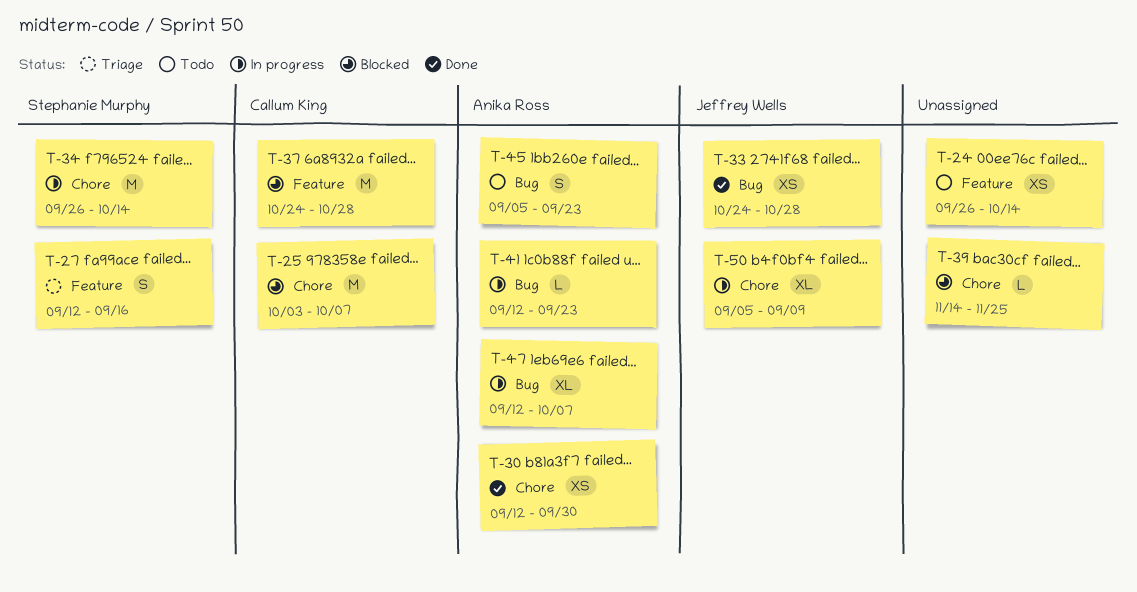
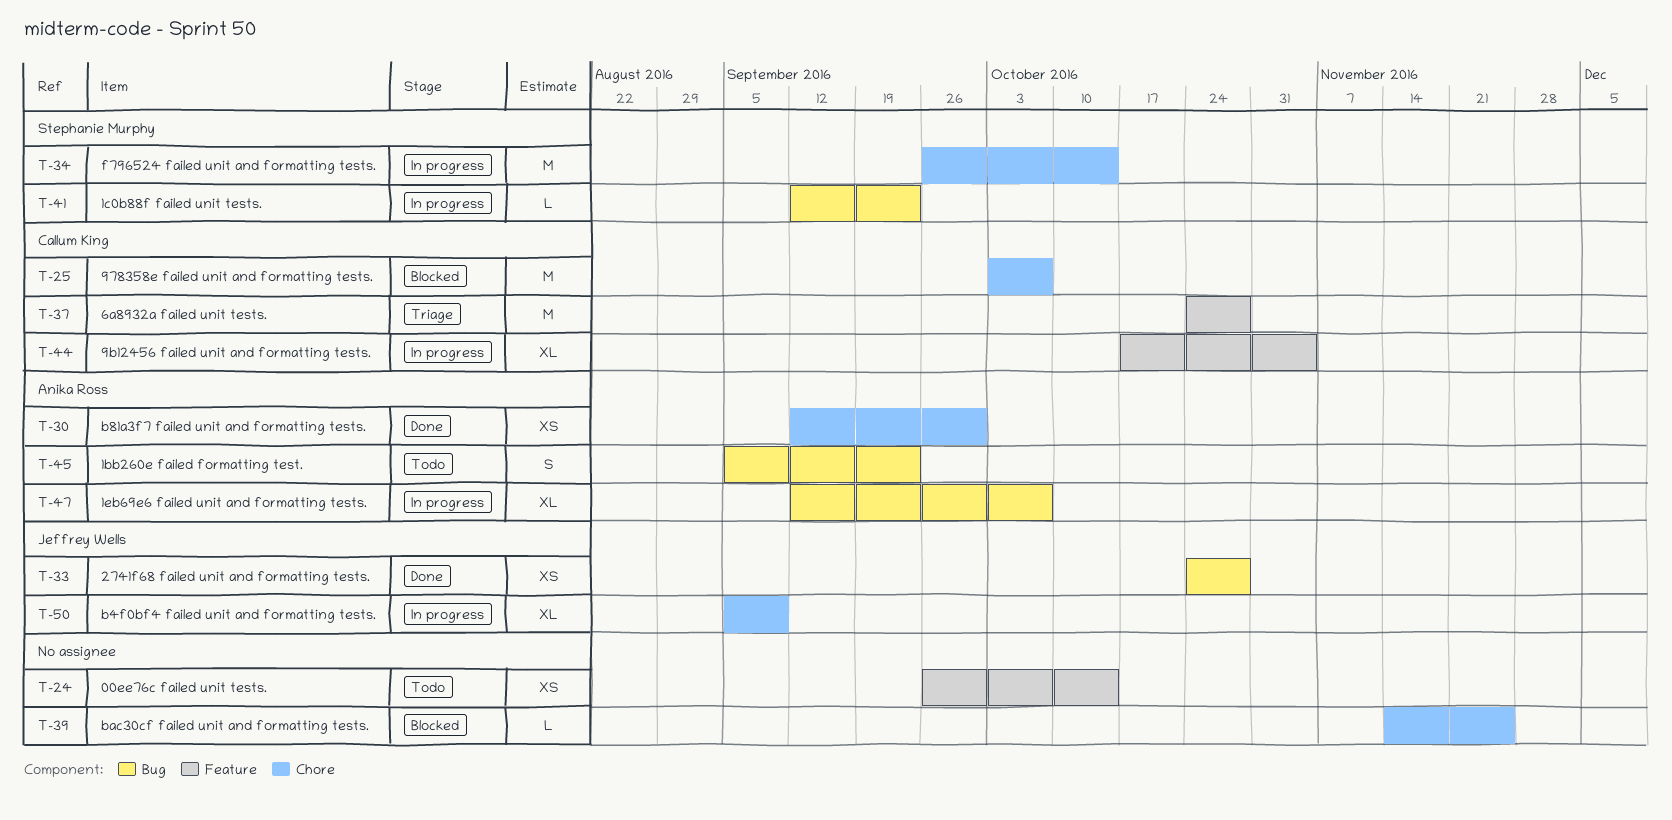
T-27: present -> none
T-37, status: Blocked -> Triage
T-41, owner: Anika Ross -> Stephanie Murphy
T-44: none -> present

